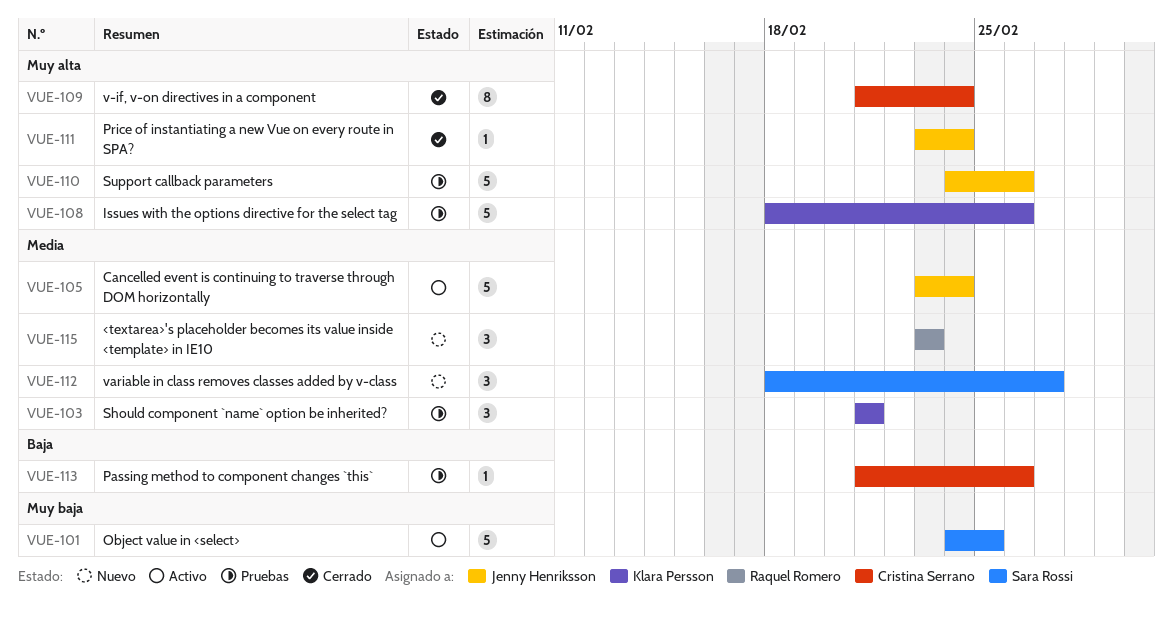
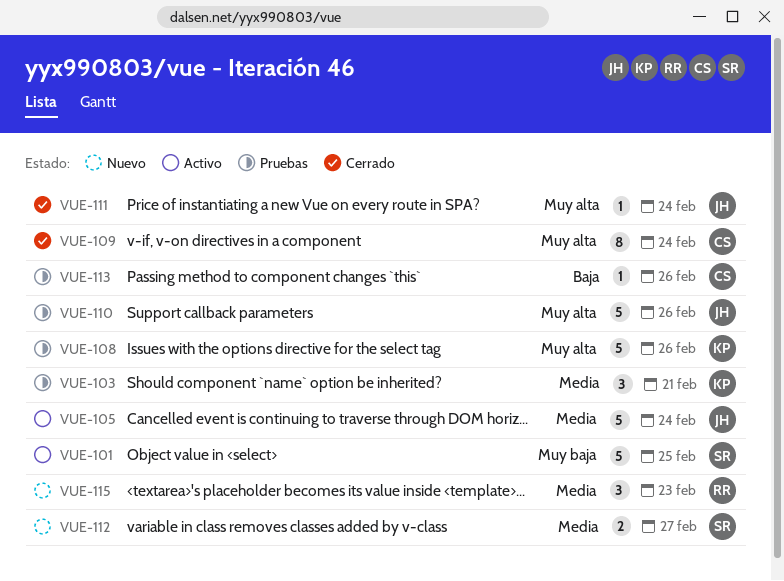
VUE-112, estimate: 3 -> 2

